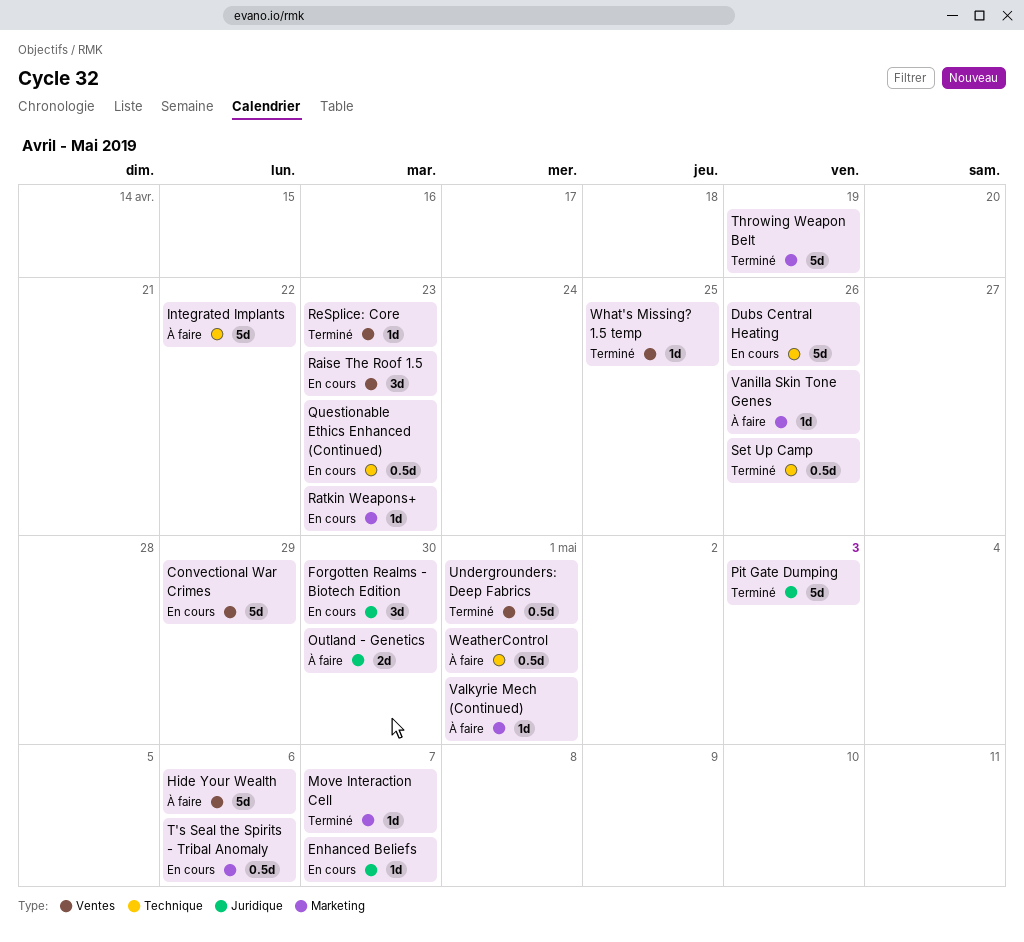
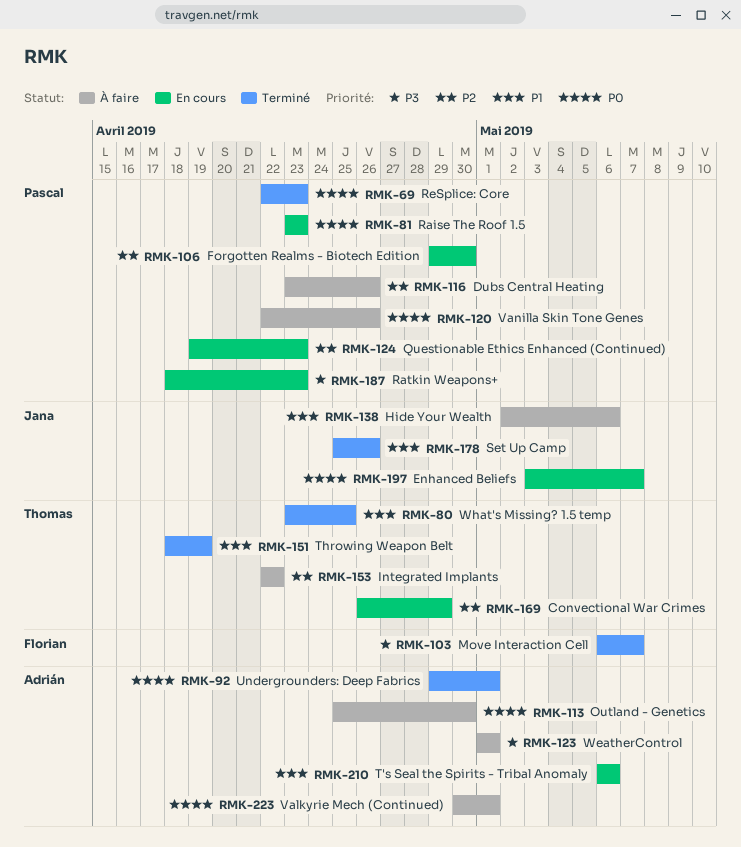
Dubs Central Heating, status: En cours -> À faire
Pit Gate Dumping: present -> none

